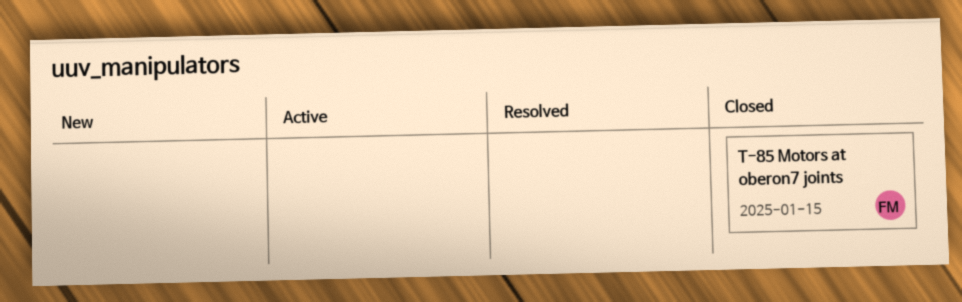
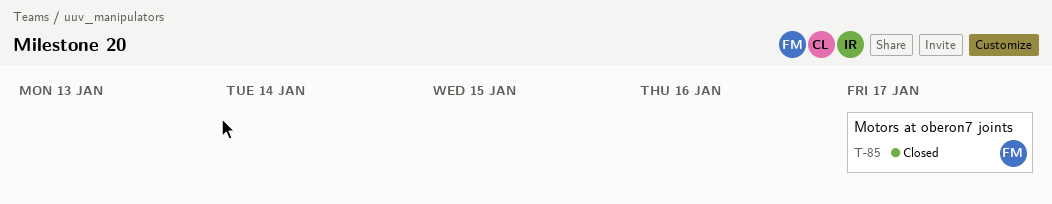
T-85, due: Jan 15 -> Jan 17

